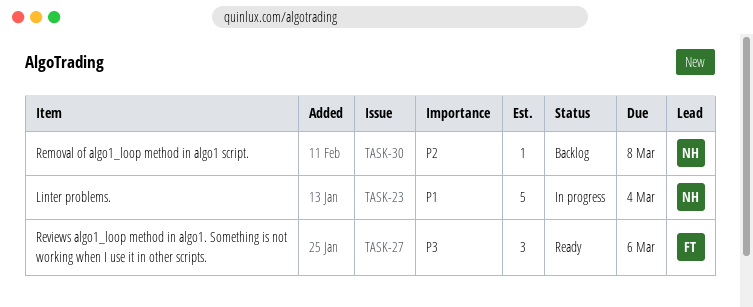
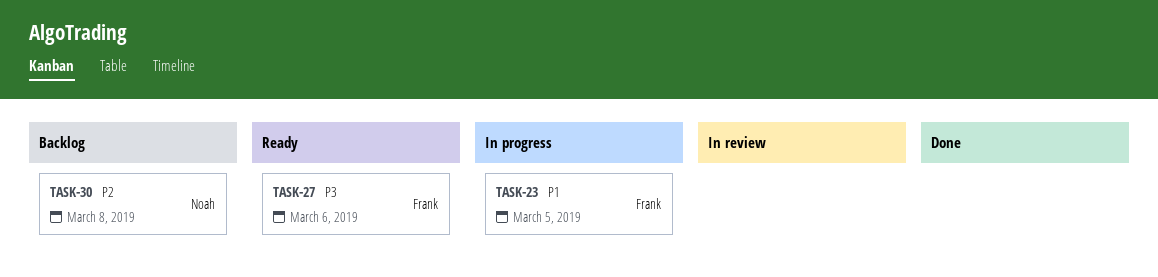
TASK-23, owner: Noah -> Frank
TASK-23, due: Mar 4 -> Mar 5

